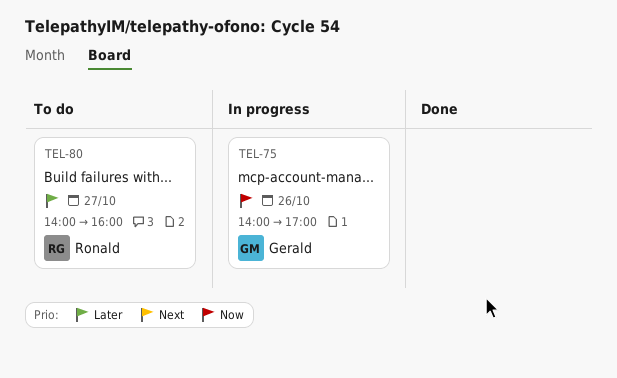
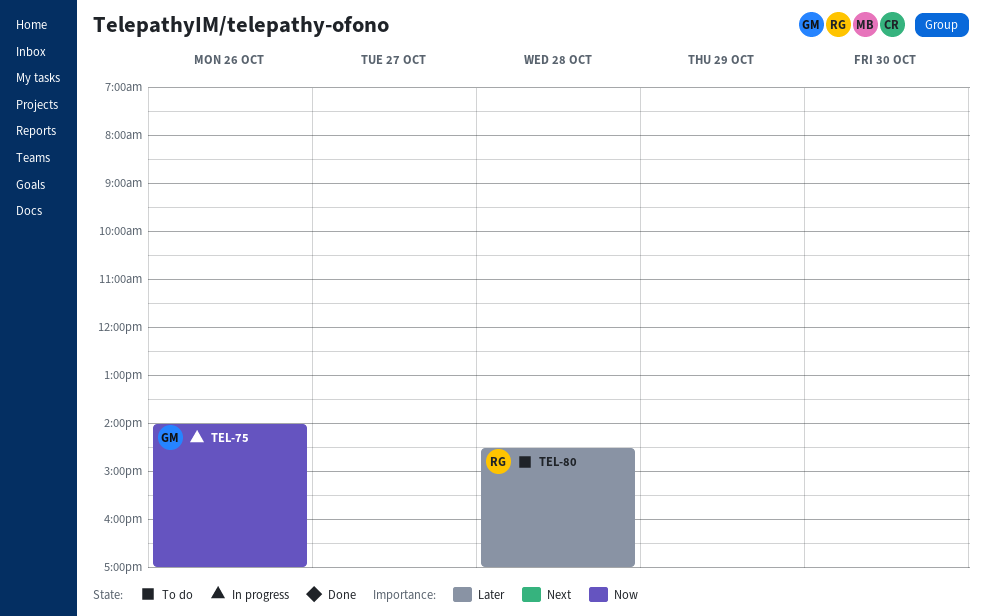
TEL-80, day: Oct 27 -> Oct 28
TEL-80, begins: 14:00 -> 14:30
TEL-80, ends: 16:00 -> 17:00

